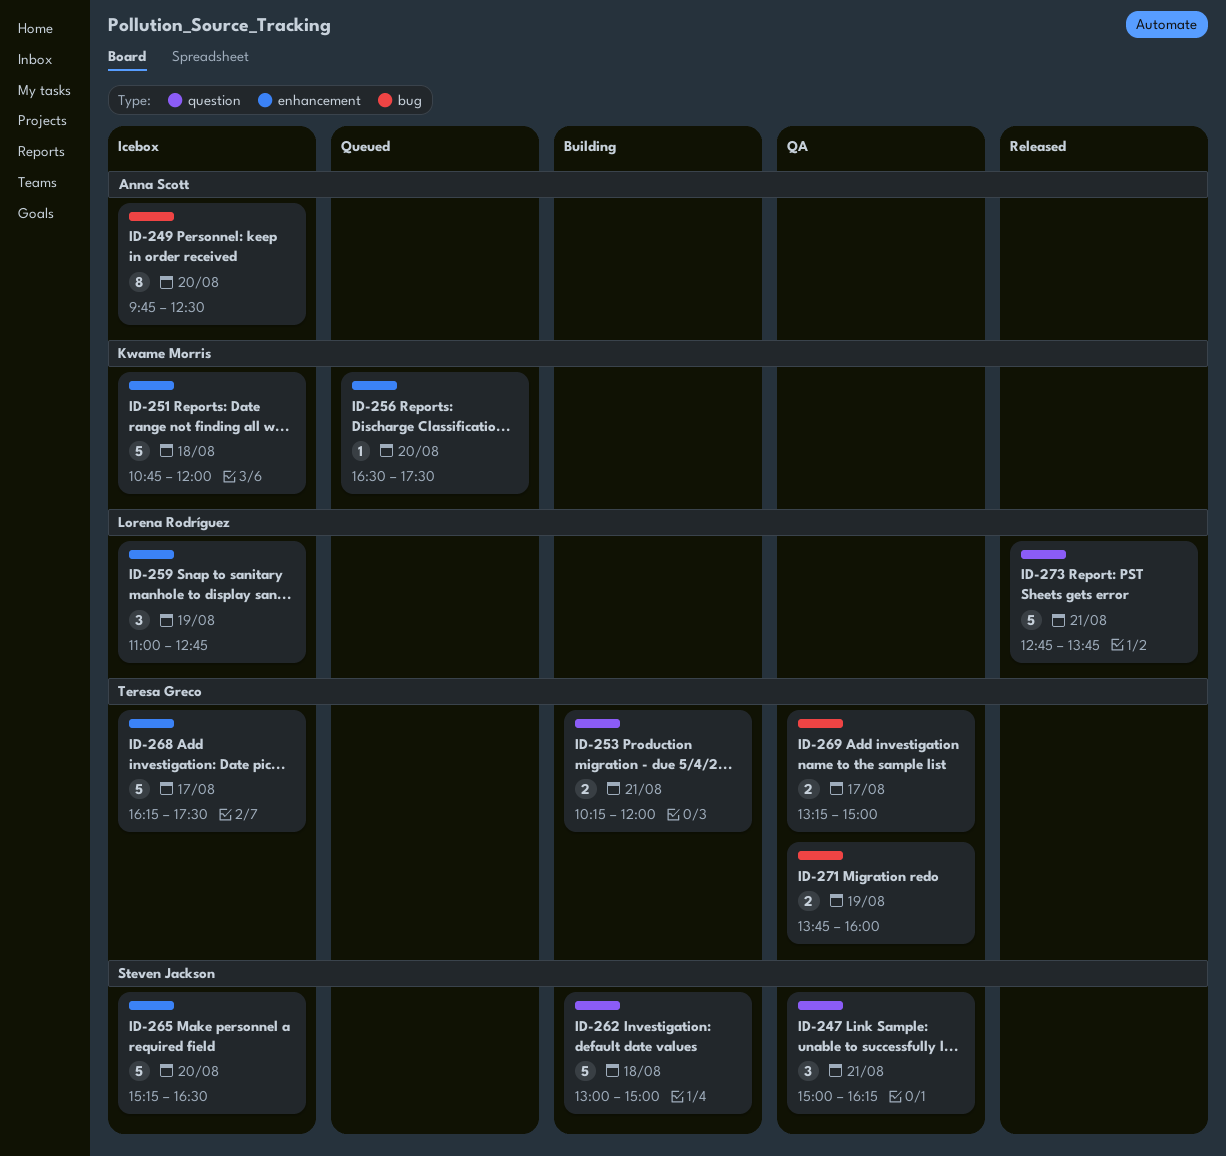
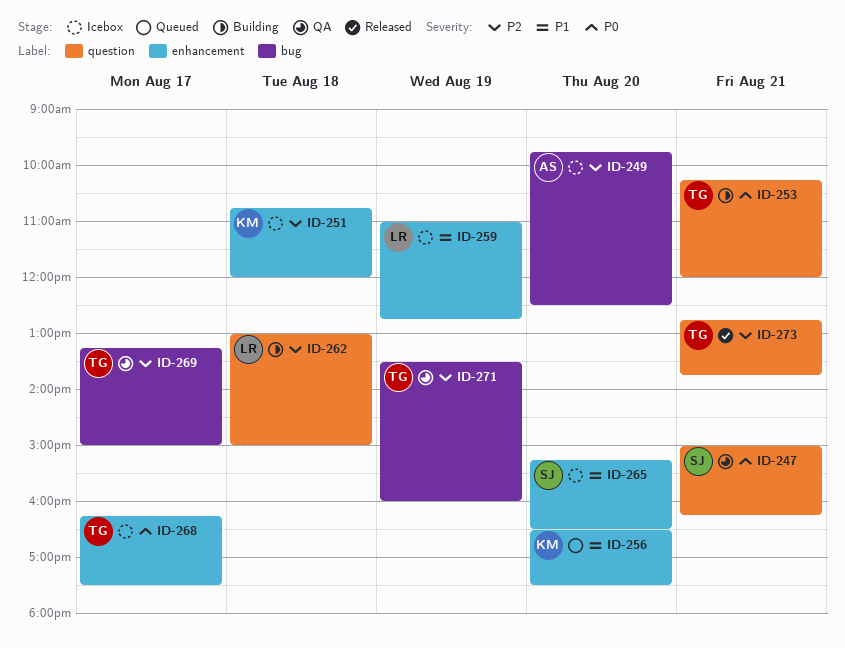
ID-262, owner: Steven Jackson -> Lorena Rodríguez
ID-271, begins: 13:45 -> 13:30
ID-273, owner: Lorena Rodríguez -> Teresa Greco

